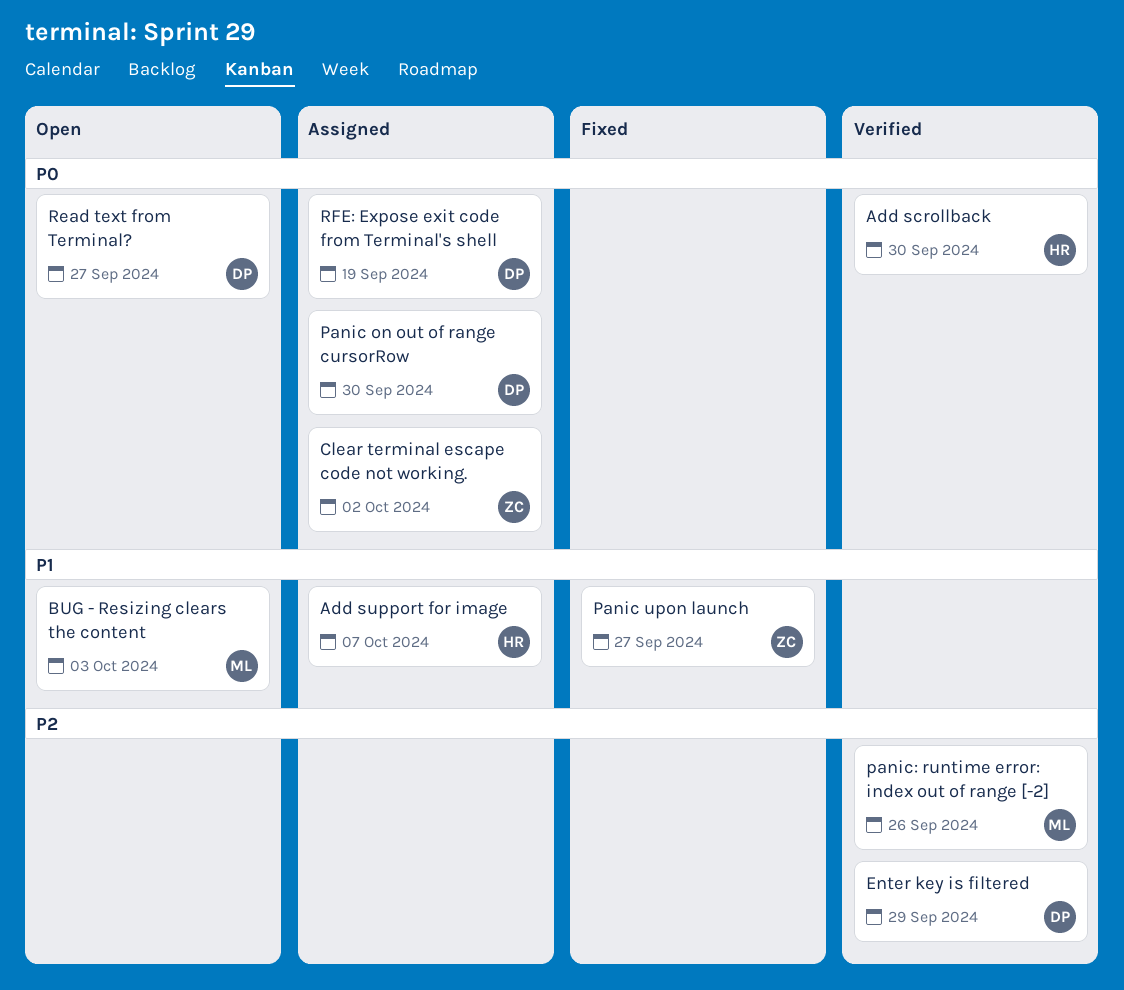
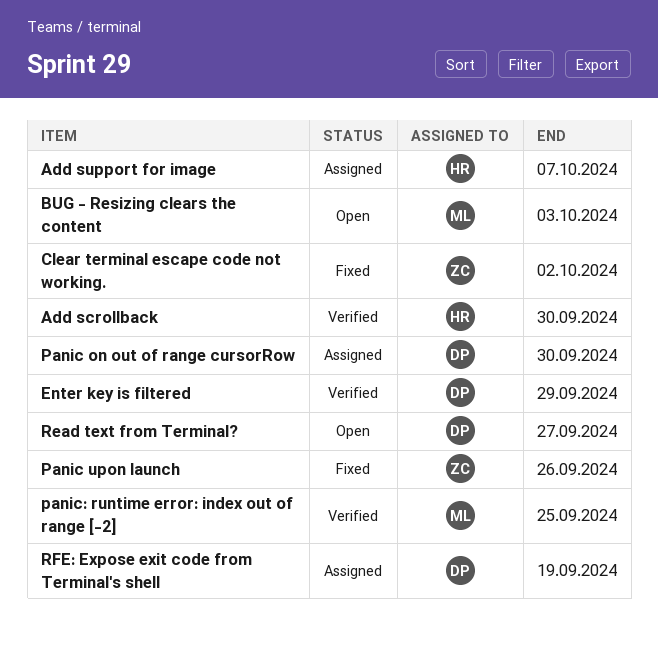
Clear terminal escape code not working., status: Assigned -> Fixed
Panic upon launch, due: Sep 27 -> Sep 26
panic: runtime error: index out of range [-2], due: Sep 26 -> Sep 25

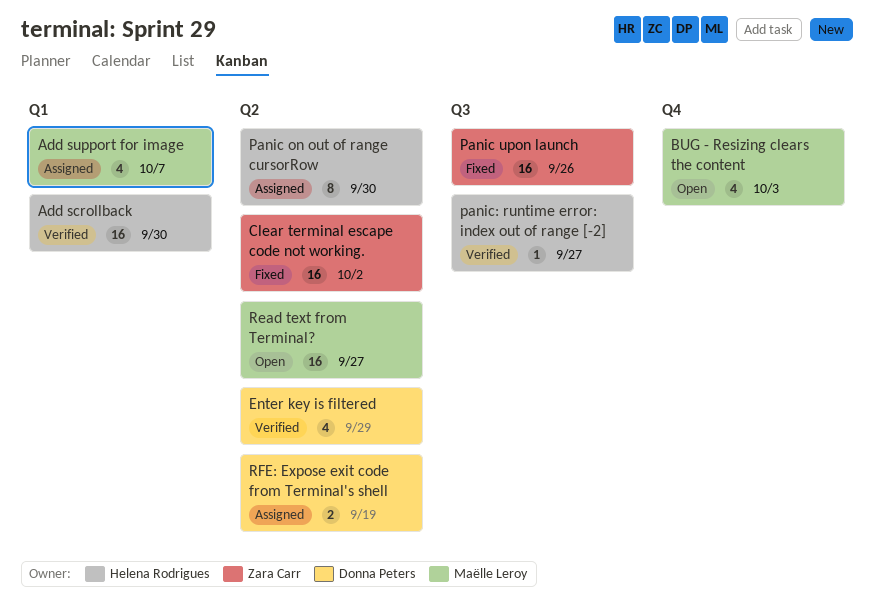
Add support for image, owner: Helena Rodrigues -> Maëlle Leroy
Panic on out of range cursorRow, owner: Donna Peters -> Helena Rodrigues
panic: runtime error: index out of range [-2], owner: Maëlle Leroy -> Helena Rodrigues
panic: runtime error: index out of range [-2], due: Sep 25 -> Sep 27
Read text from Terminal?, owner: Donna Peters -> Maëlle Leroy

